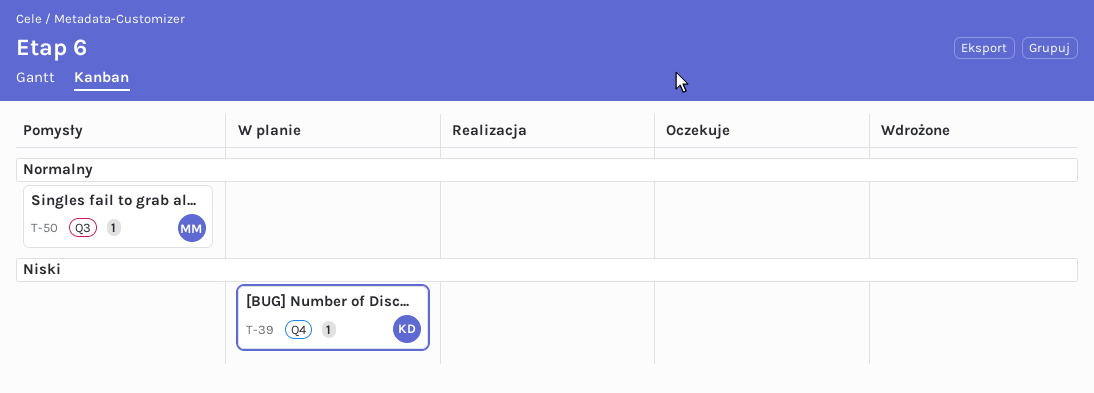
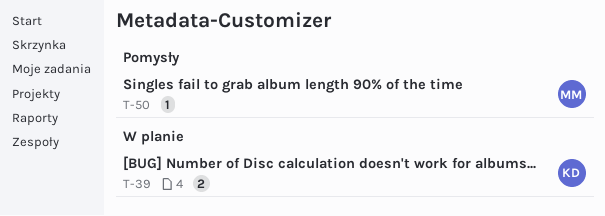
T-39, estimate: 1 -> 2

